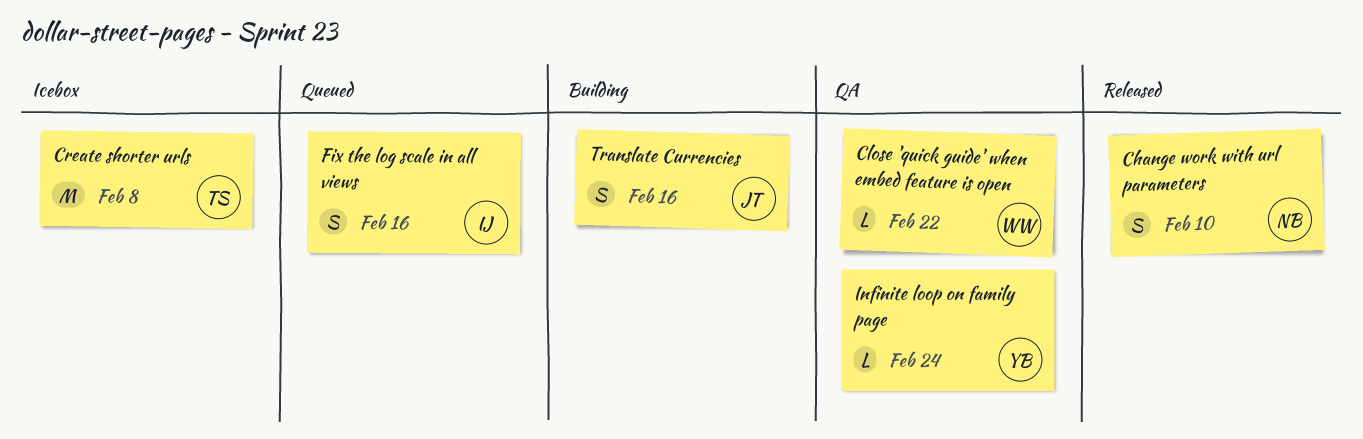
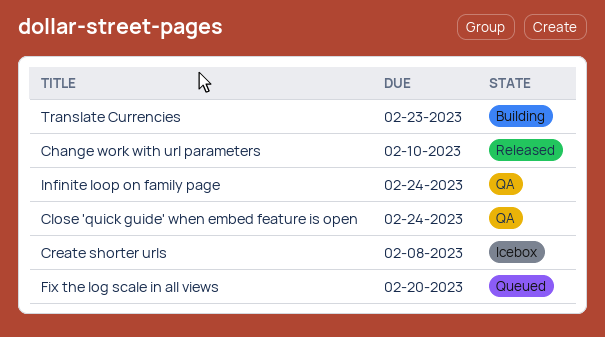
Close 'quick guide' when embed feature is open, due: Feb 22 -> Feb 24
Fix the log scale in all views, due: Feb 16 -> Feb 20
Translate Currencies, due: Feb 16 -> Feb 23

